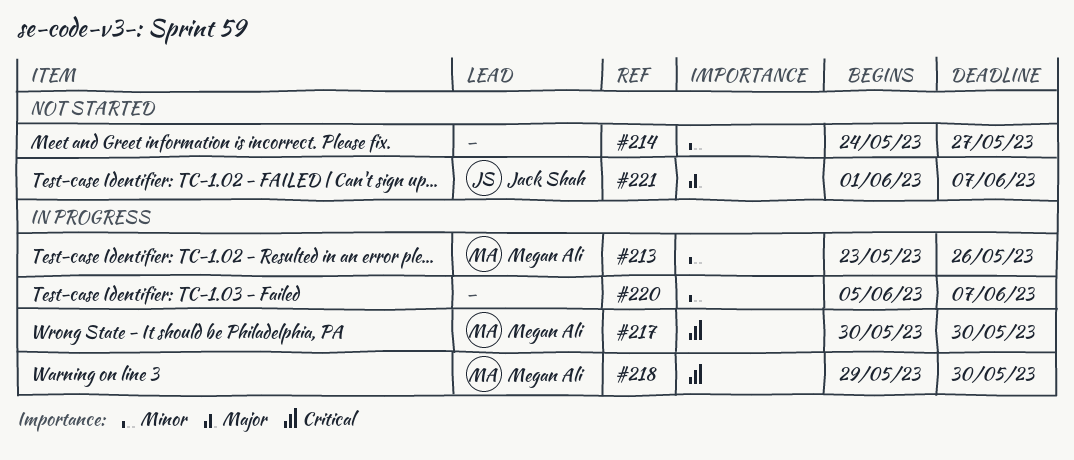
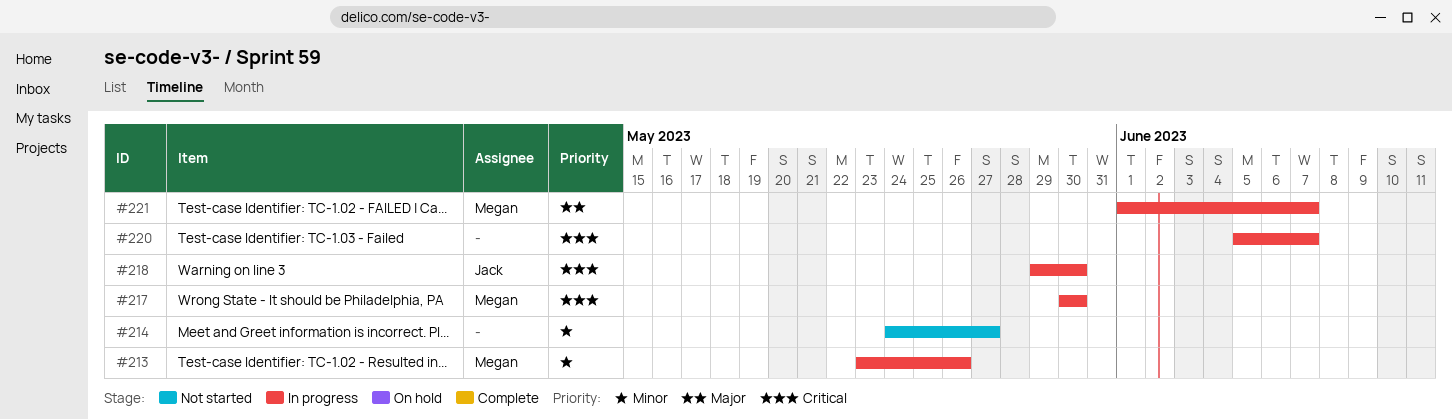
#218, owner: Megan Ali -> Jack Shah
#220, priority: Minor -> Critical
#221, status: Not started -> In progress
#221, owner: Jack Shah -> Megan Ali

